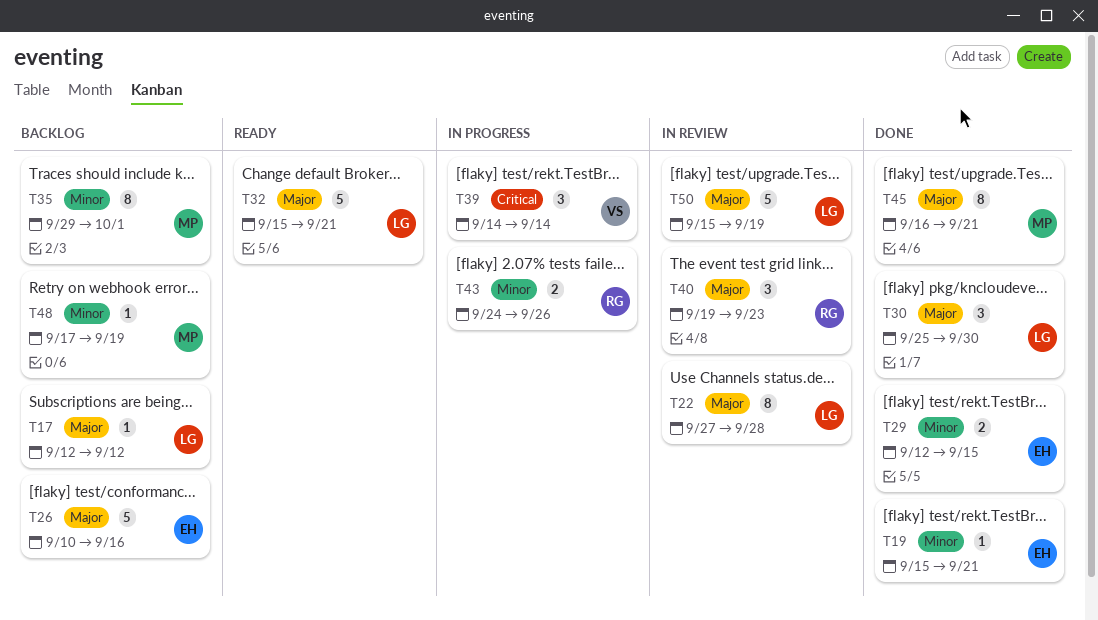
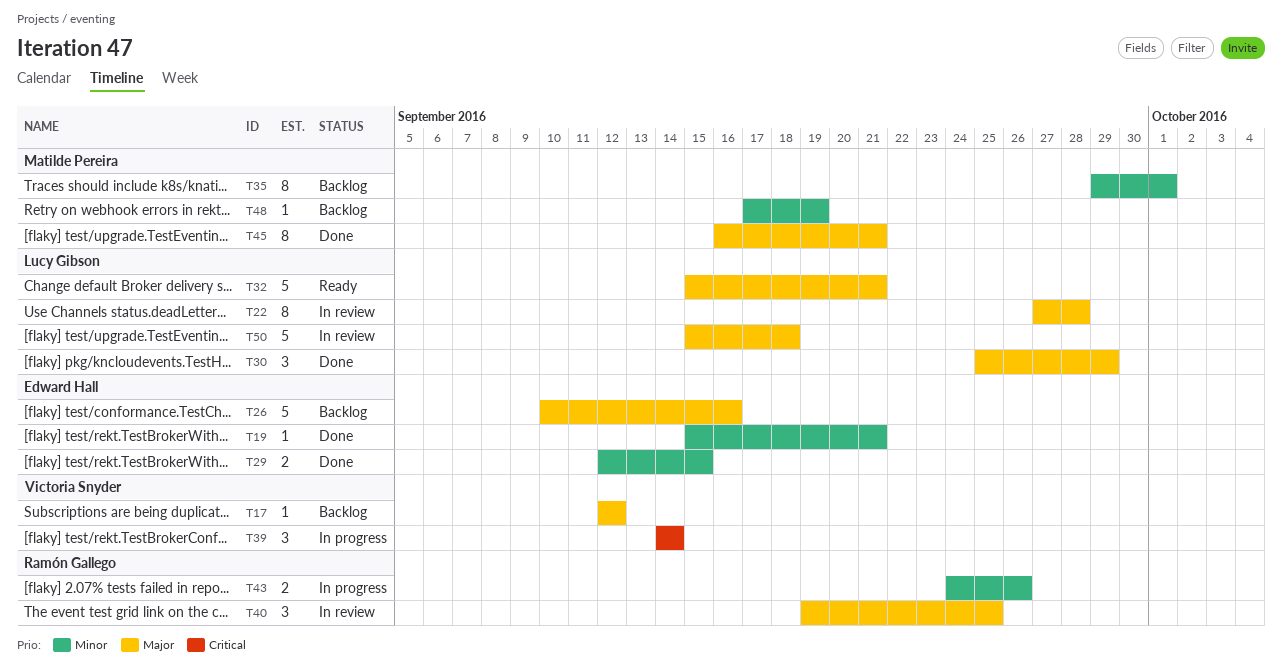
T17, owner: Lucy Gibson -> Victoria Snyder
T30, due: Sep 30 -> Sep 29
T40, due: Sep 23 -> Sep 25
T50, due: Sep 19 -> Sep 18

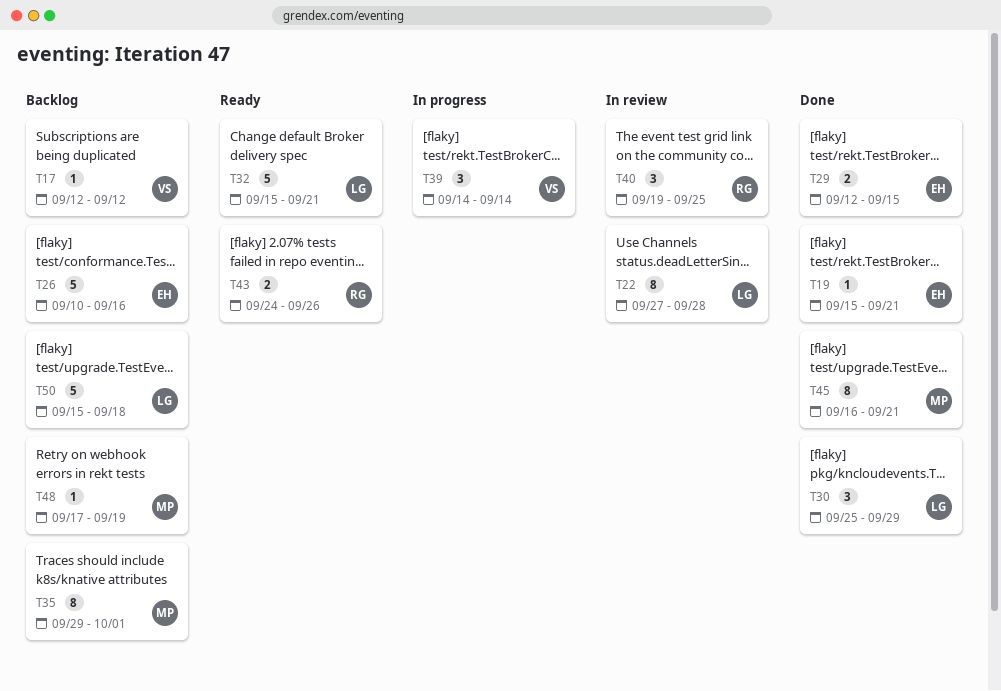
T43, status: In progress -> Ready
T50, status: In review -> Backlog

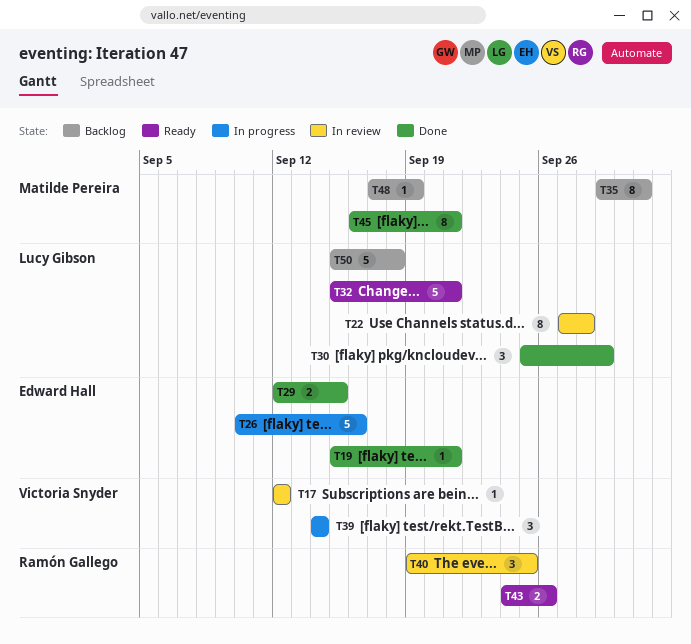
T17, status: Backlog -> In review
T26, status: Backlog -> In progress

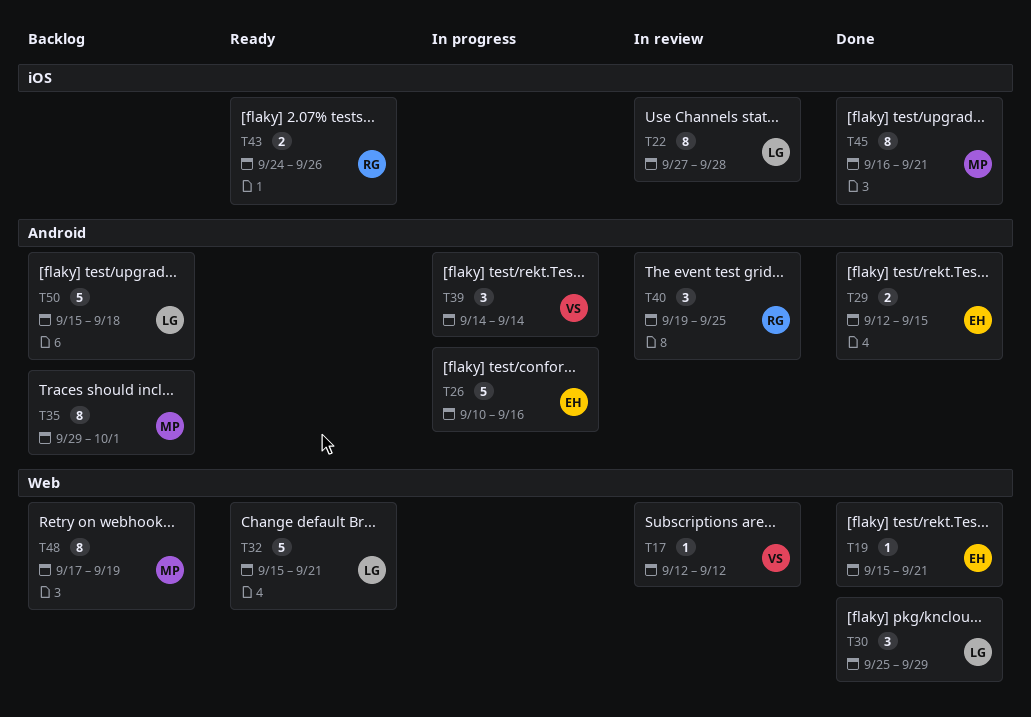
T48, estimate: 1 -> 8

